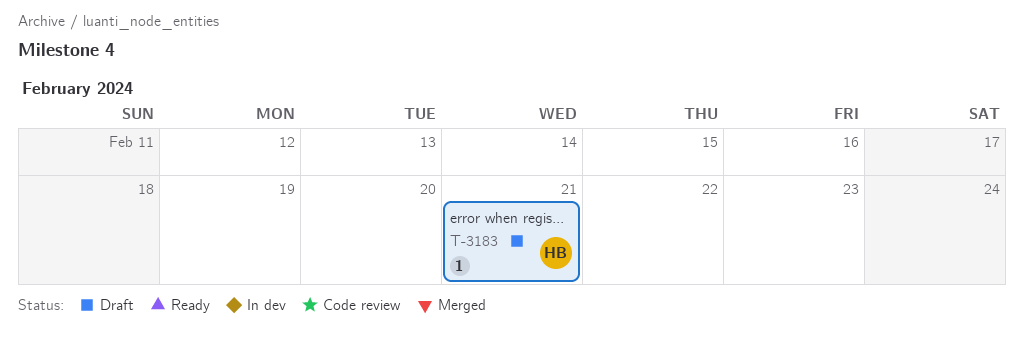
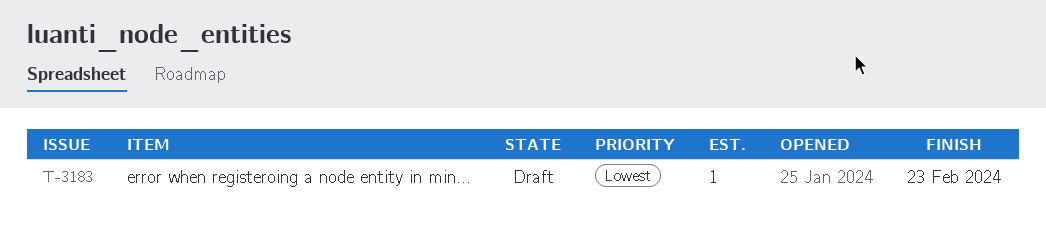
T-3183, due: Feb 21 -> Feb 23

